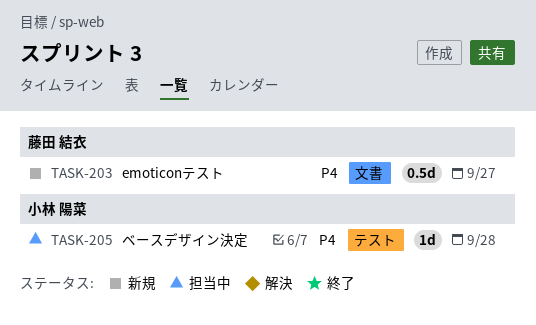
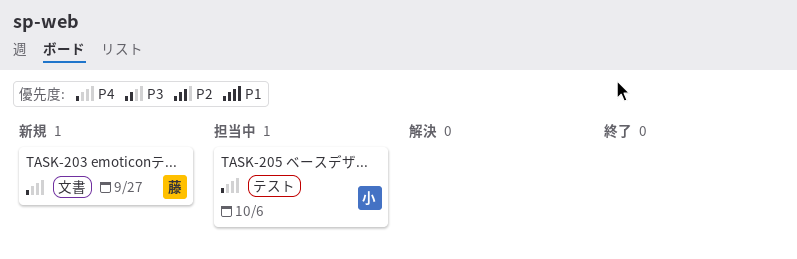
TASK-205, due: Sep 28 -> Oct 6

